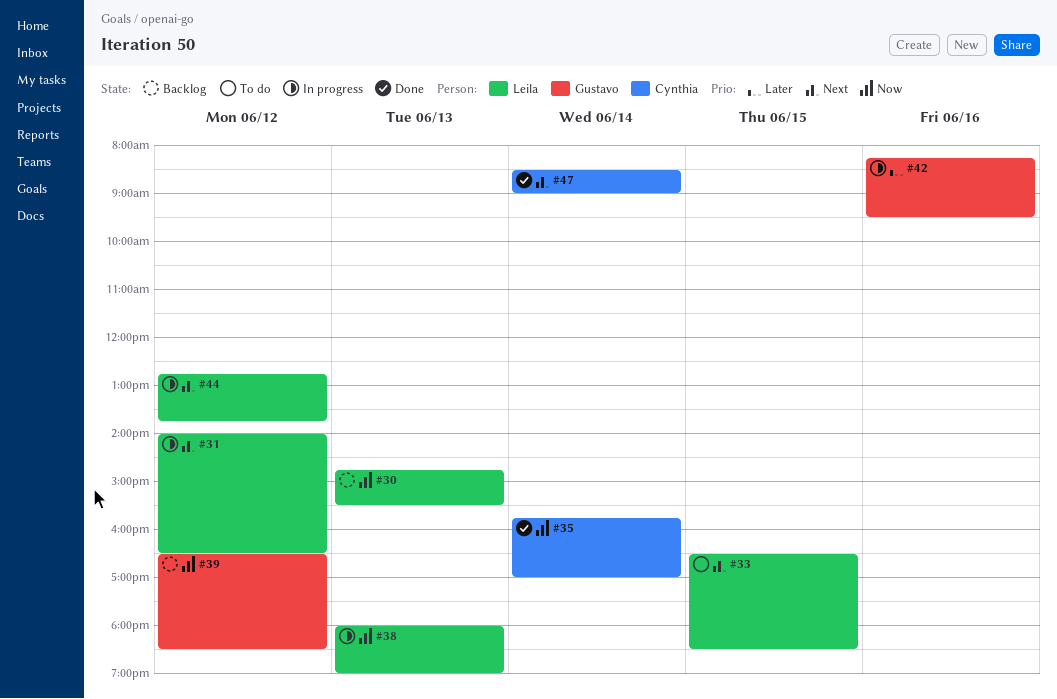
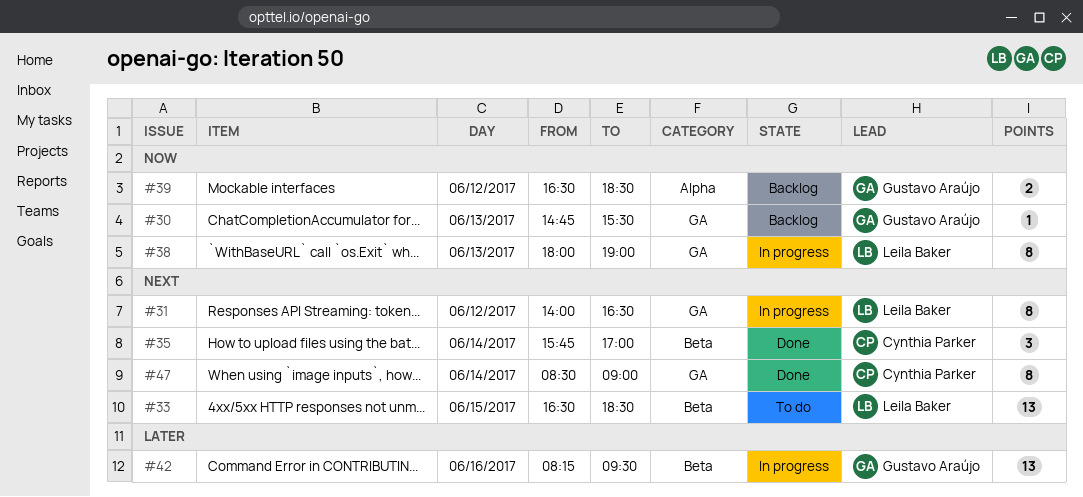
#30, owner: Leila Baker -> Gustavo Araújo
#35, priority: Now -> Next
#44: present -> none

